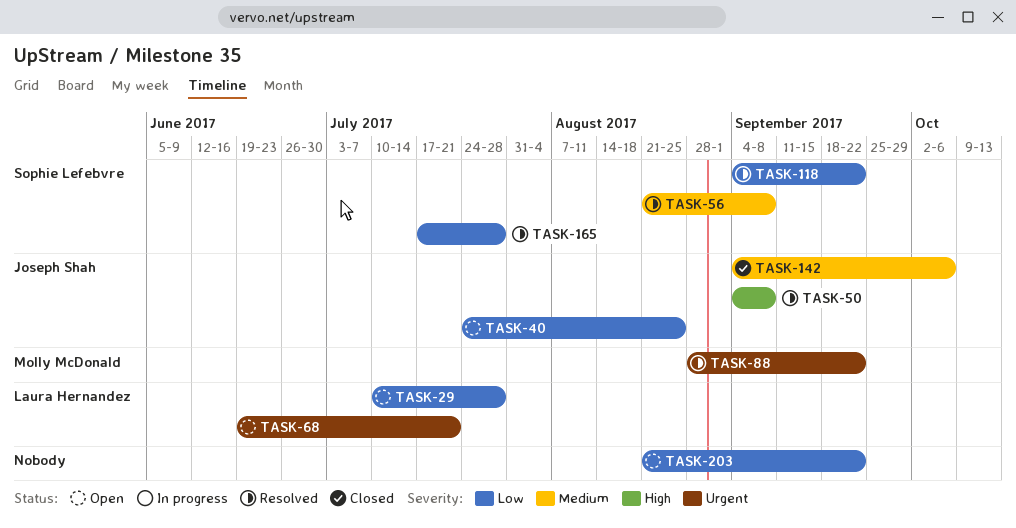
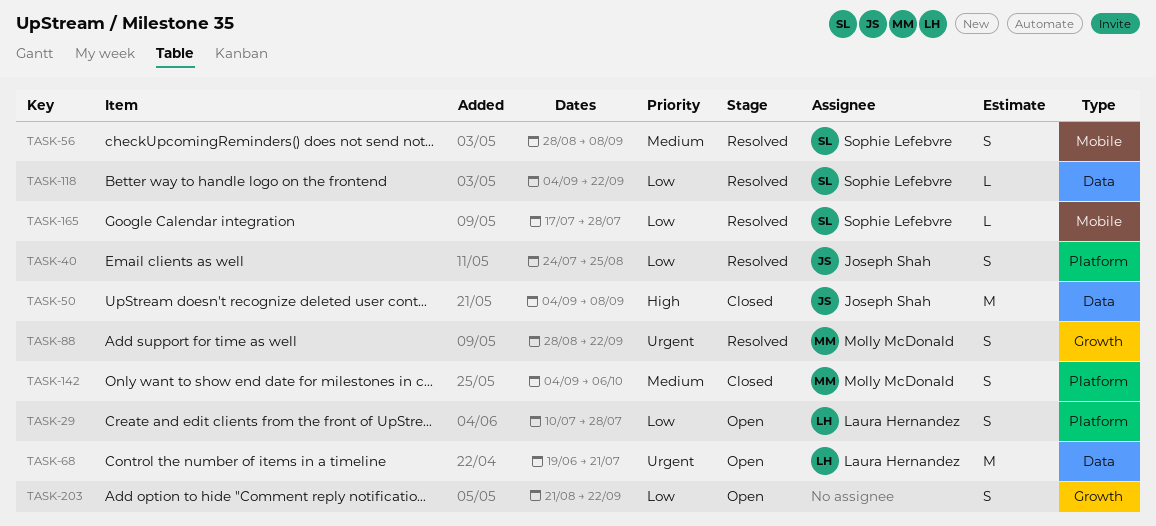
TASK-40, status: Open -> Resolved
TASK-50, status: Resolved -> Closed
TASK-56, start: Aug 21 -> Aug 28
TASK-142, owner: Joseph Shah -> Molly McDonald

